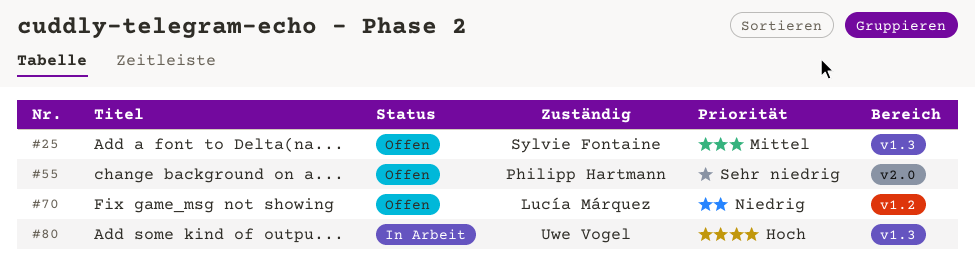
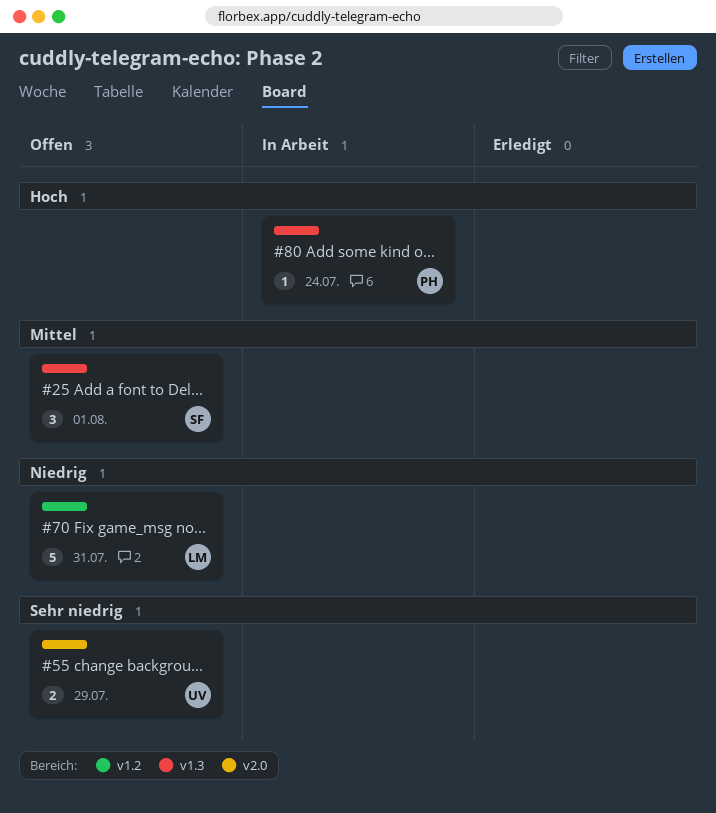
#55, owner: Philipp Hartmann -> Uwe Vogel
#80, owner: Uwe Vogel -> Philipp Hartmann

